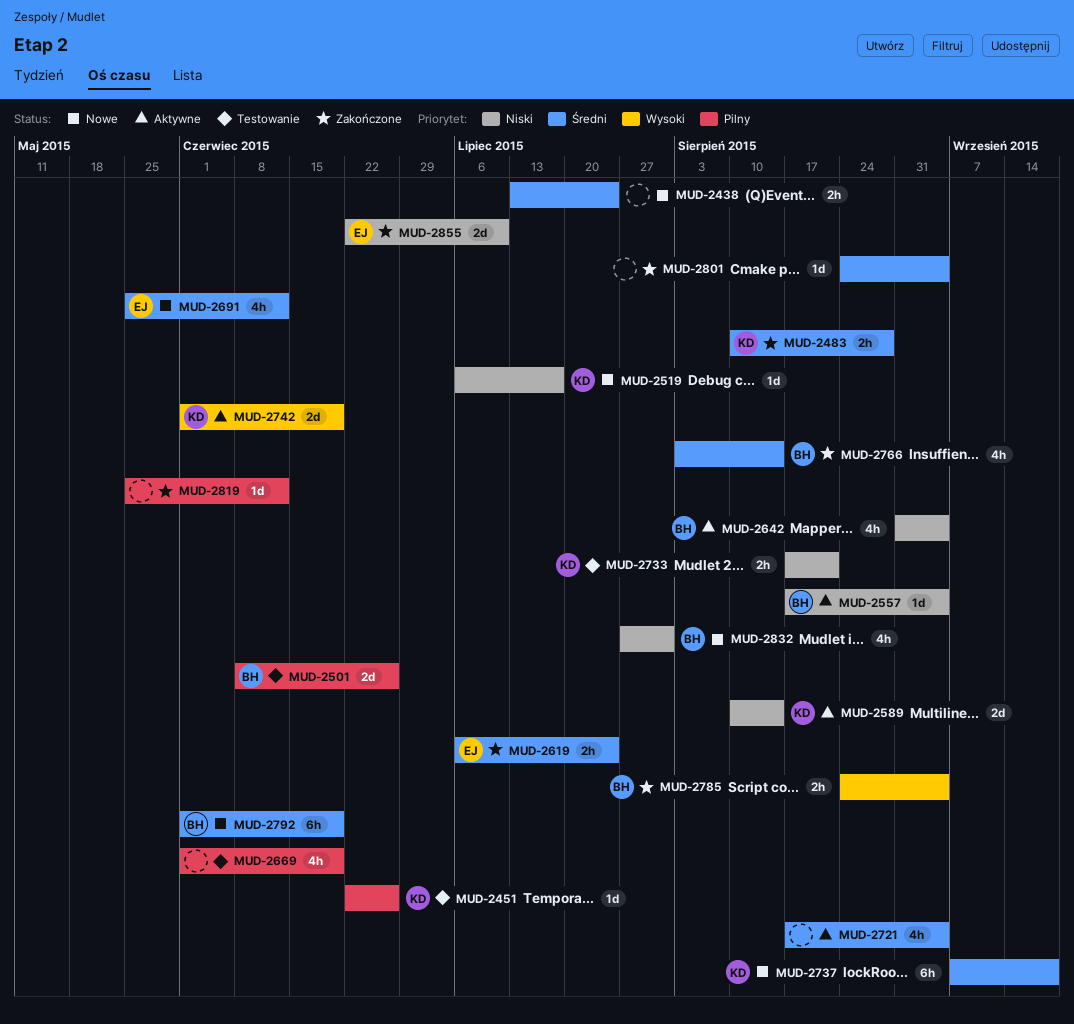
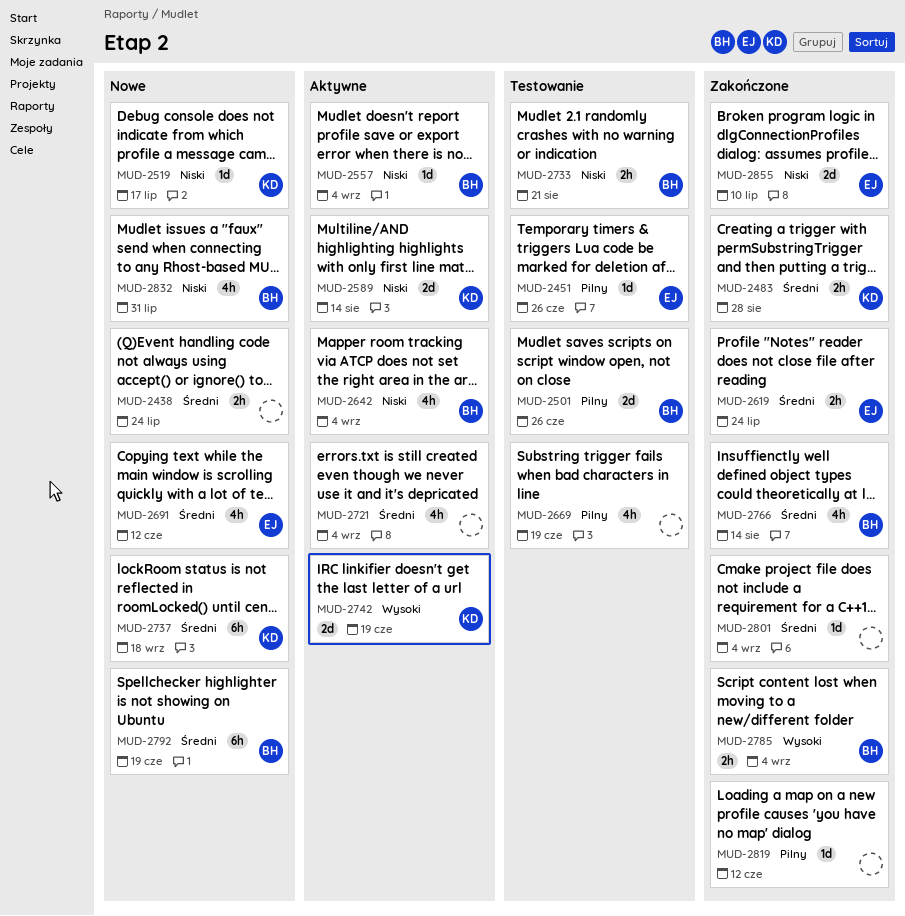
MUD-2451, owner: KD -> EJ
MUD-2733, owner: KD -> BH

